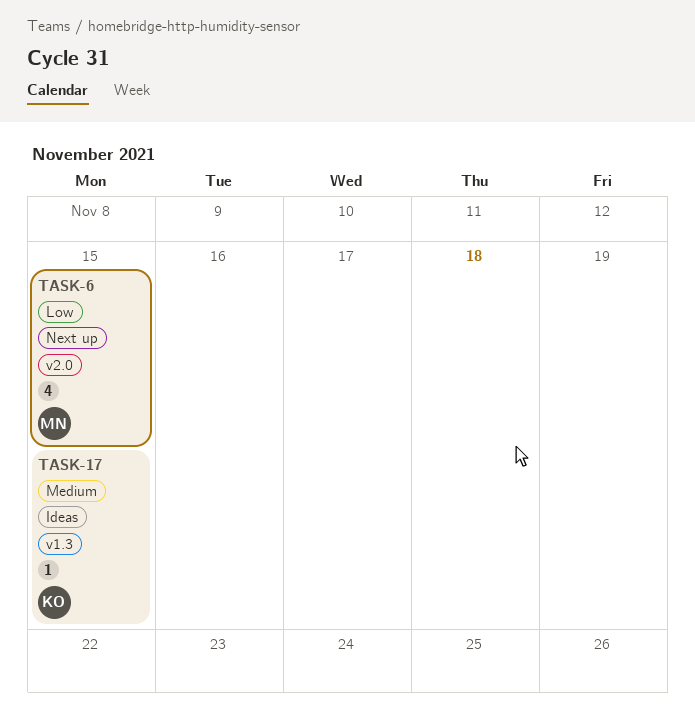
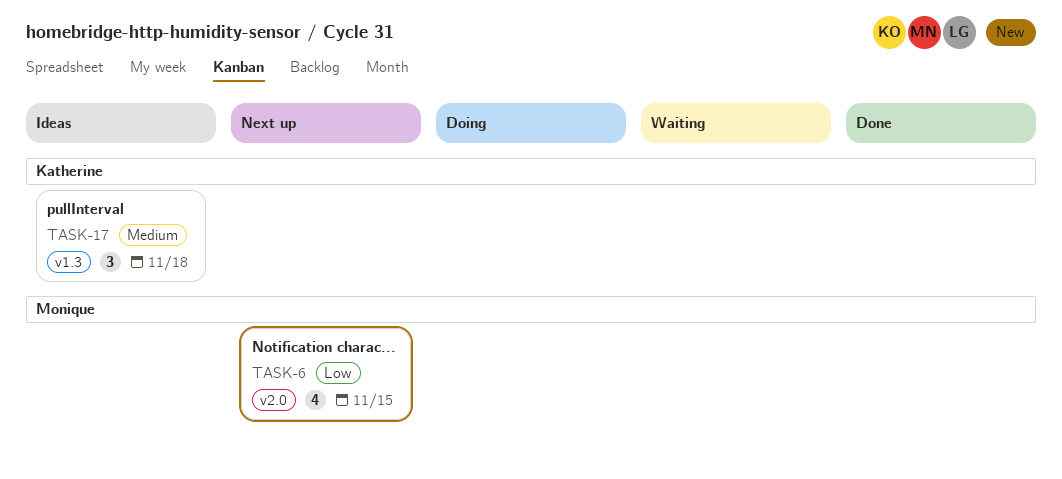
TASK-17, estimate: 1 -> 3
TASK-17, due: Nov 15 -> Nov 18

